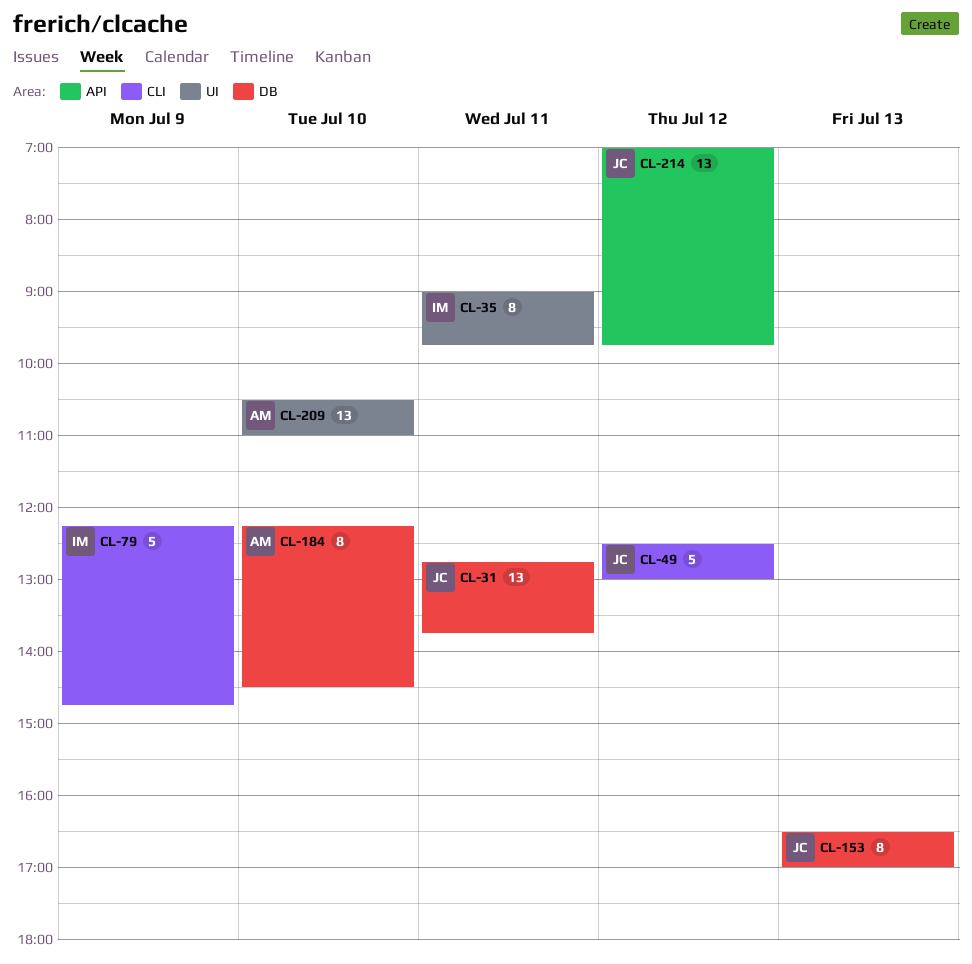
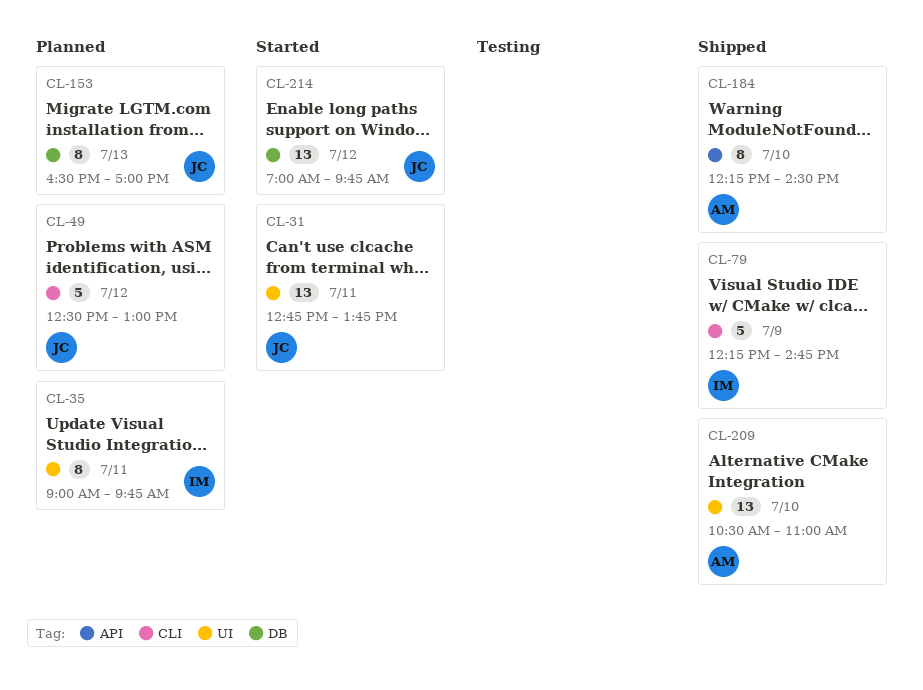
CL-31, label: DB -> UI
CL-184, label: DB -> API
CL-214, label: API -> DB

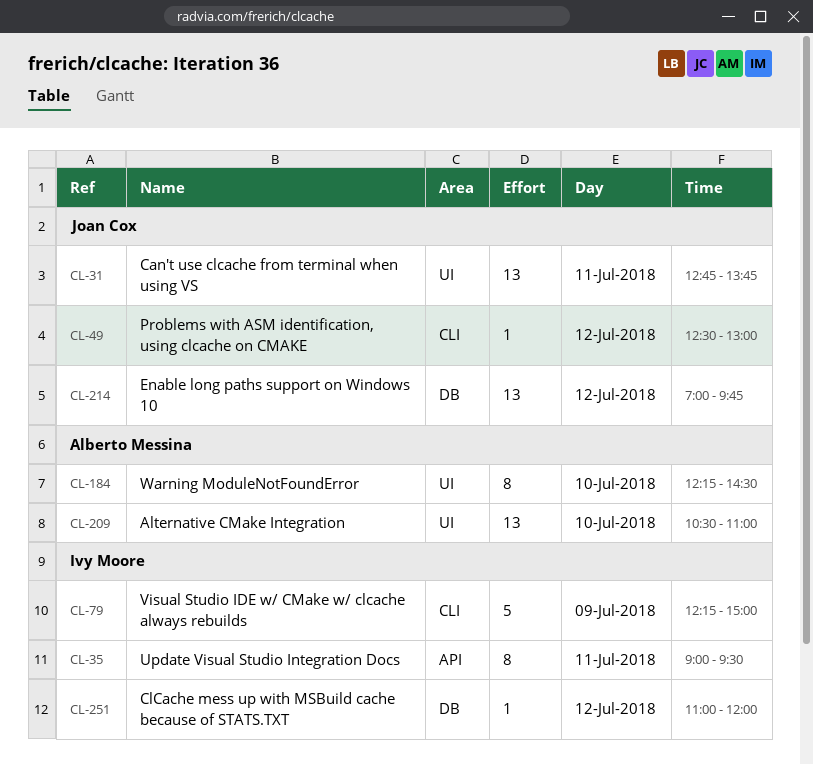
CL-35, label: UI -> API
CL-35, ends: 09:45 -> 09:30
CL-49, estimate: 5 -> 1
CL-79, ends: 14:45 -> 15:00
CL-153: present -> none
CL-184, label: API -> UI
CL-251: none -> present

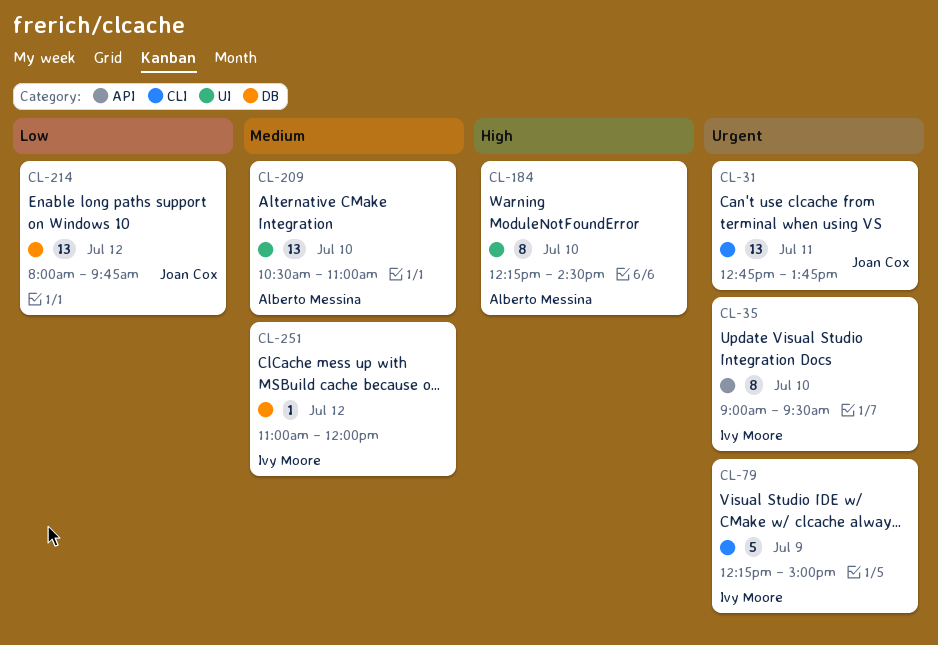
CL-31, label: UI -> CLI
CL-35, day: Jul 11 -> Jul 10
CL-49: present -> none
CL-214, begins: 07:00 -> 08:00

